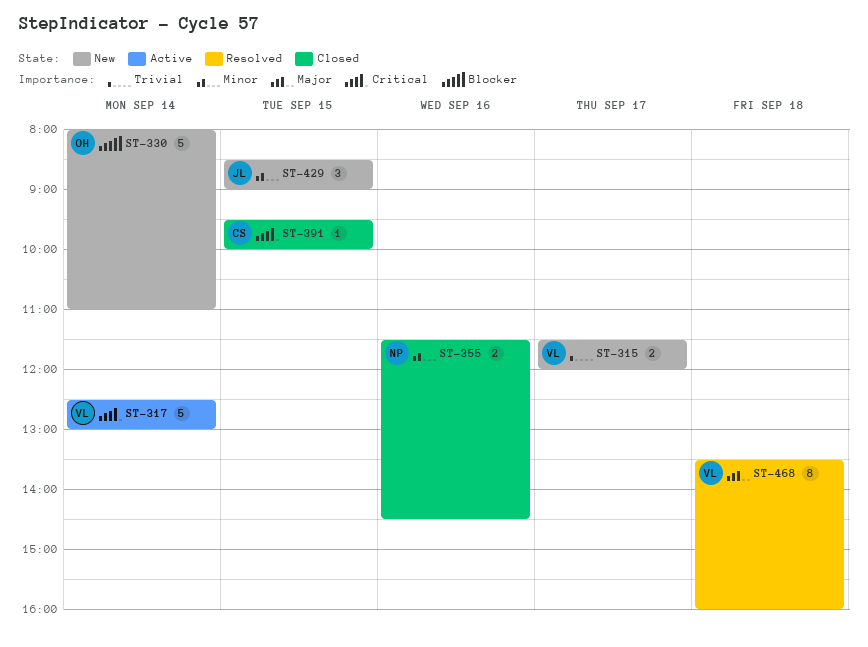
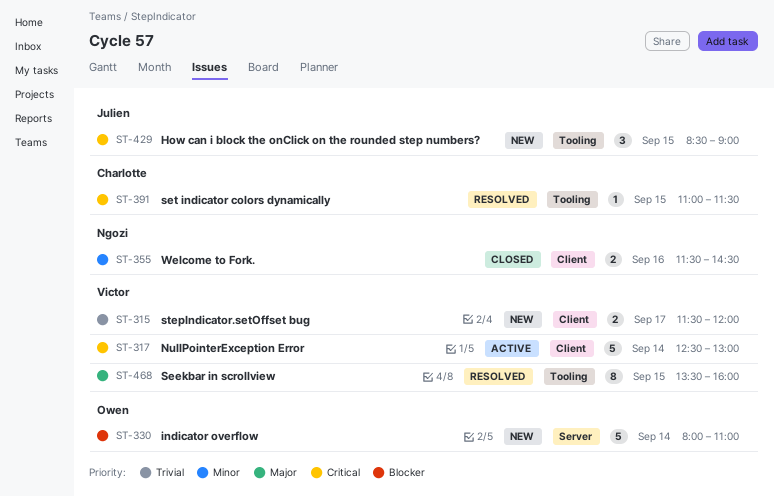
ST-391, status: Closed -> Resolved
ST-391, begins: 09:30 -> 11:00
ST-391, ends: 10:00 -> 11:30
ST-429, priority: Minor -> Critical
ST-468, day: Sep 18 -> Sep 15

